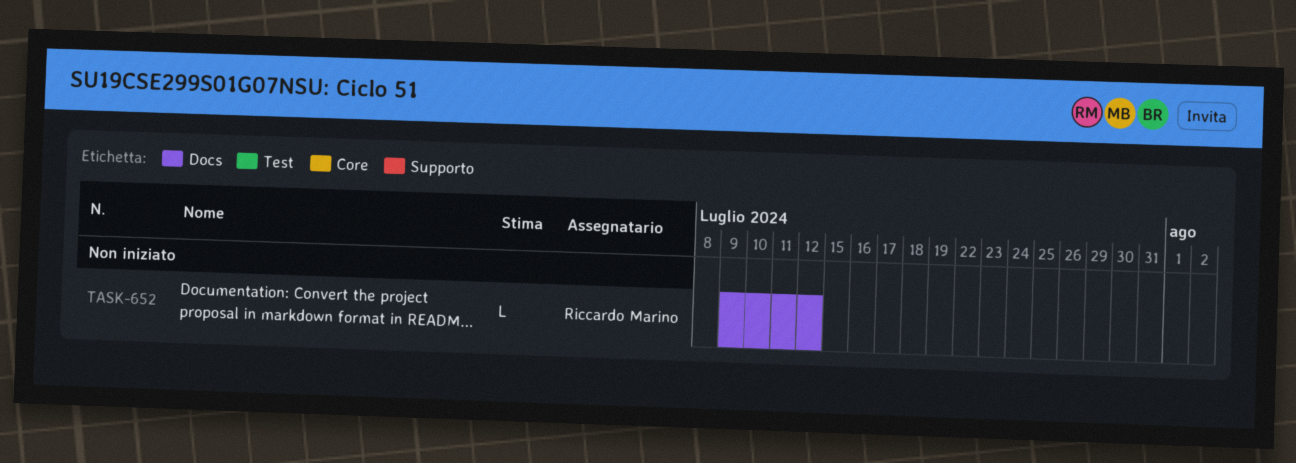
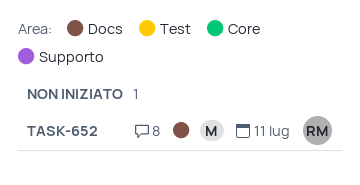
TASK-652, estimate: L -> M
TASK-652, due: Jul 12 -> Jul 11

